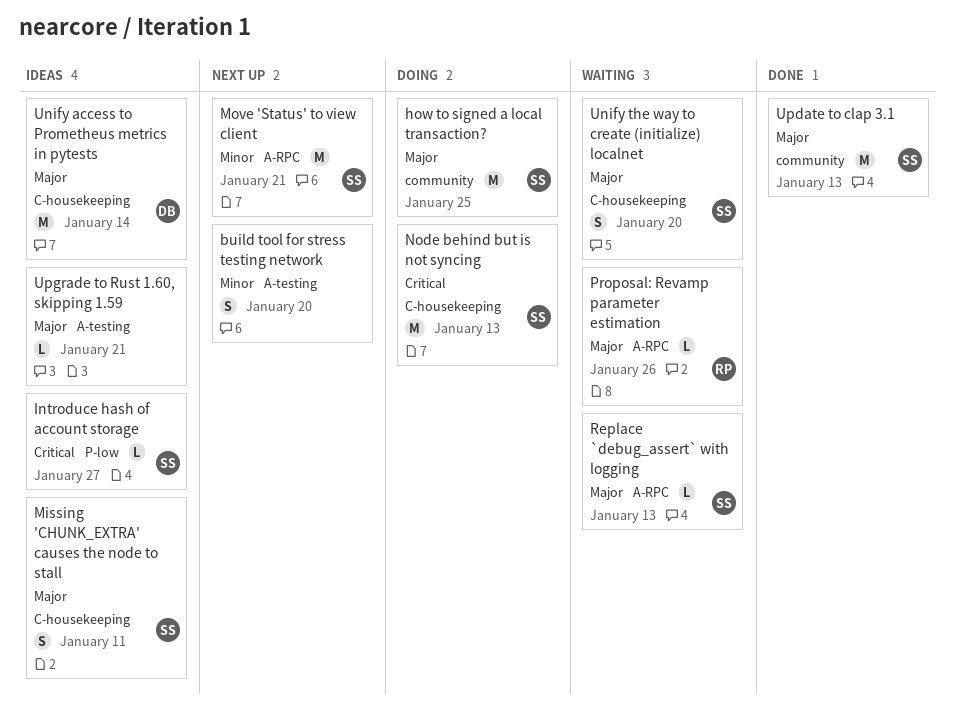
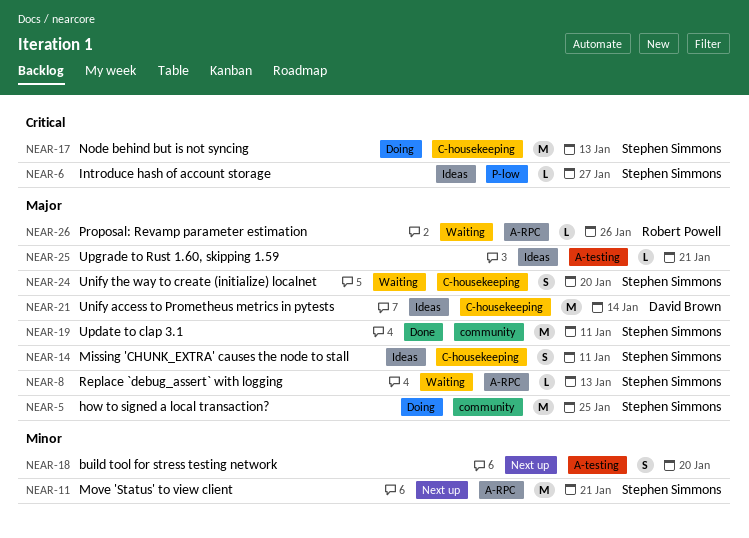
Update to clap 3.1, due: Jan 13 -> Jan 11

